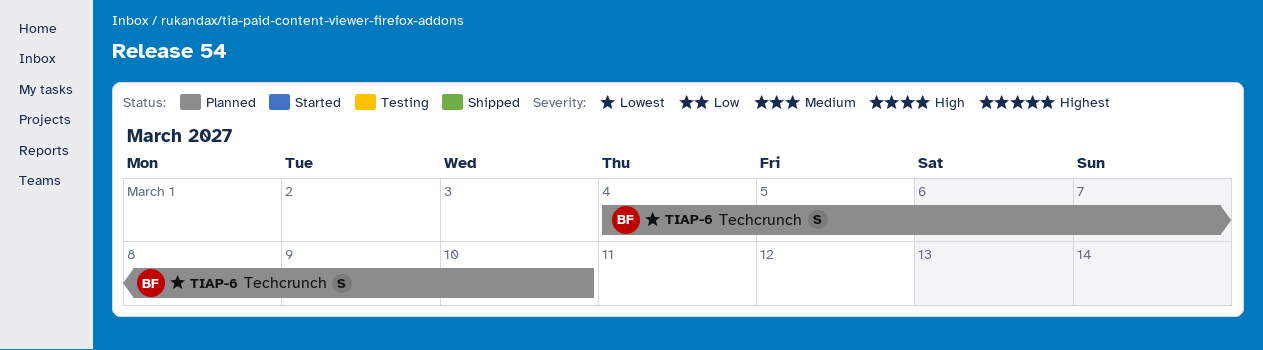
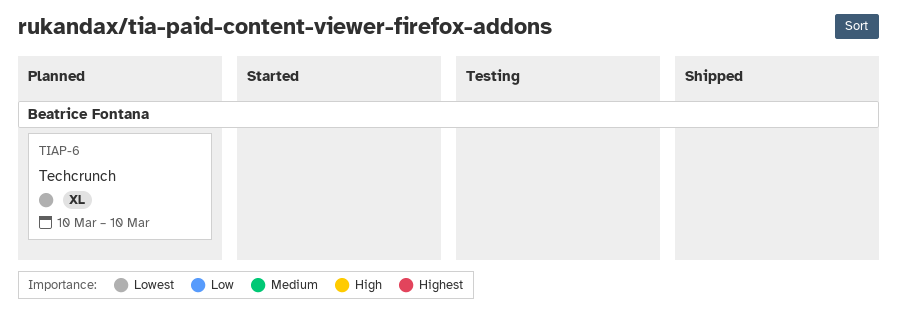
TIAP-6, estimate: S -> XL
TIAP-6, start: Mar 4 -> Mar 10

